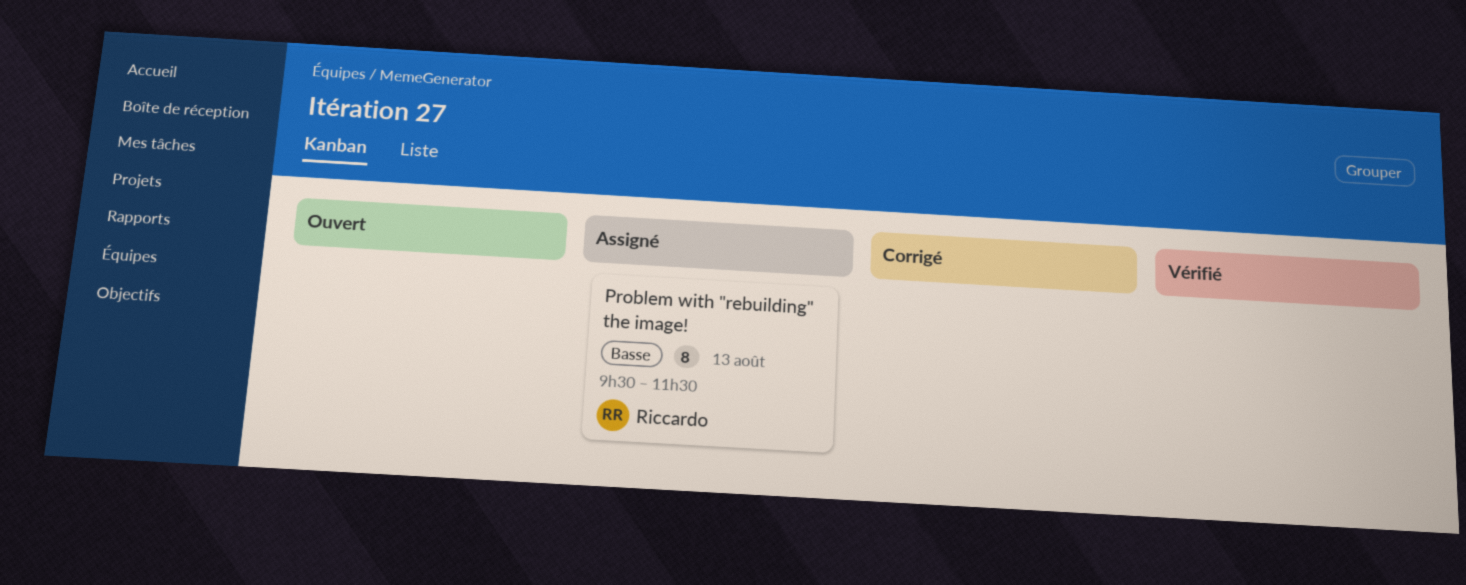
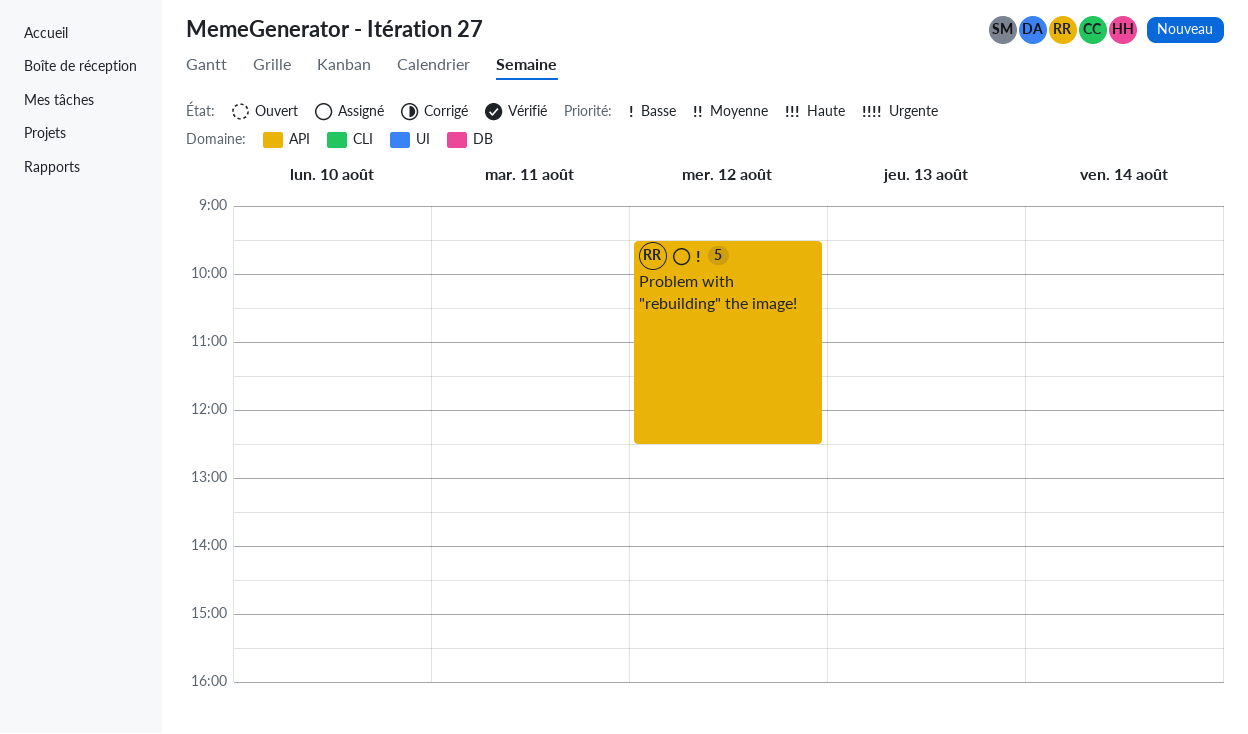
Problem with "rebuilding" the image!, estimate: 8 -> 5
Problem with "rebuilding" the image!, day: Aug 13 -> Aug 12
Problem with "rebuilding" the image!, ends: 11:30 -> 12:30

